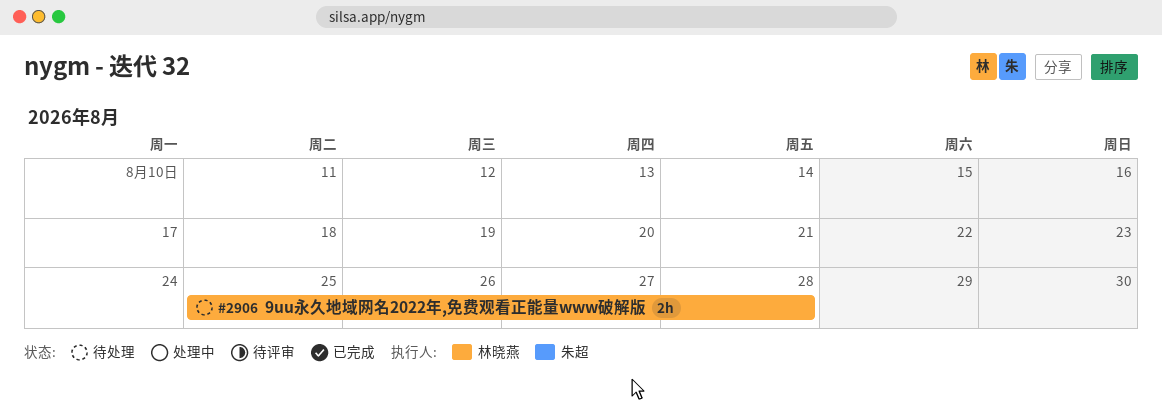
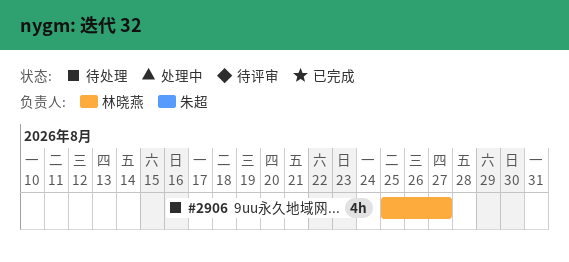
#2906, estimate: 2h -> 4h
#2906, due: Aug 28 -> Aug 27

